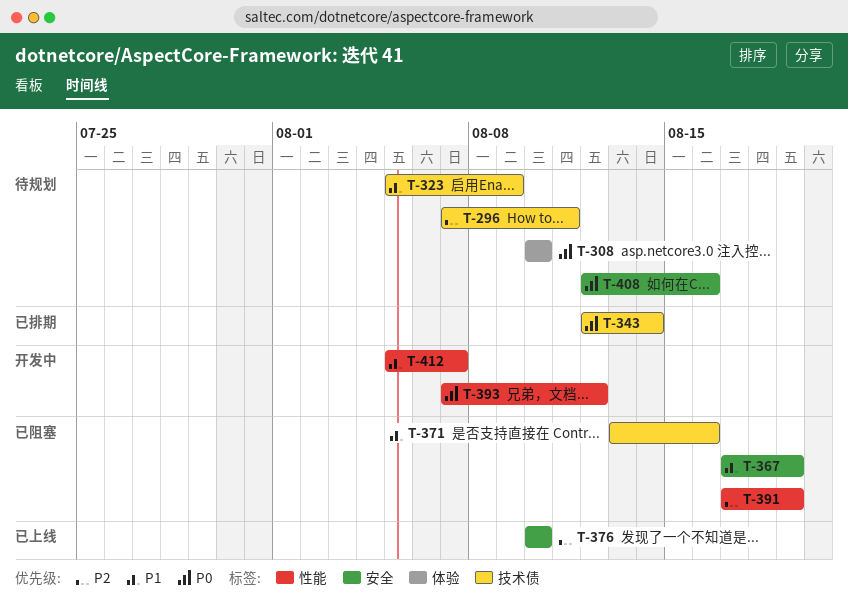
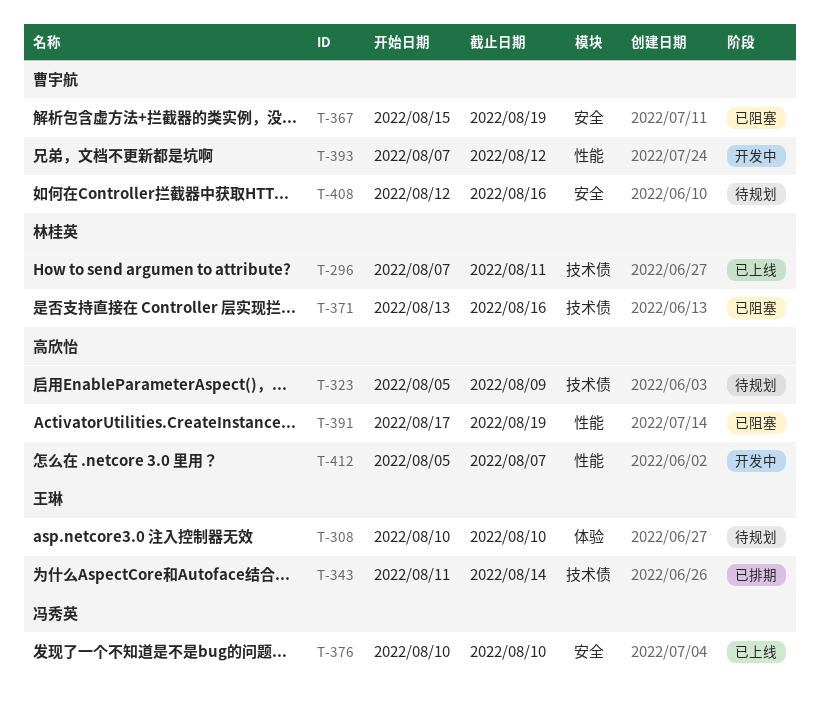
T-296, status: 待规划 -> 已上线
T-343, start: Aug 12 -> Aug 11
T-367, start: Aug 17 -> Aug 15

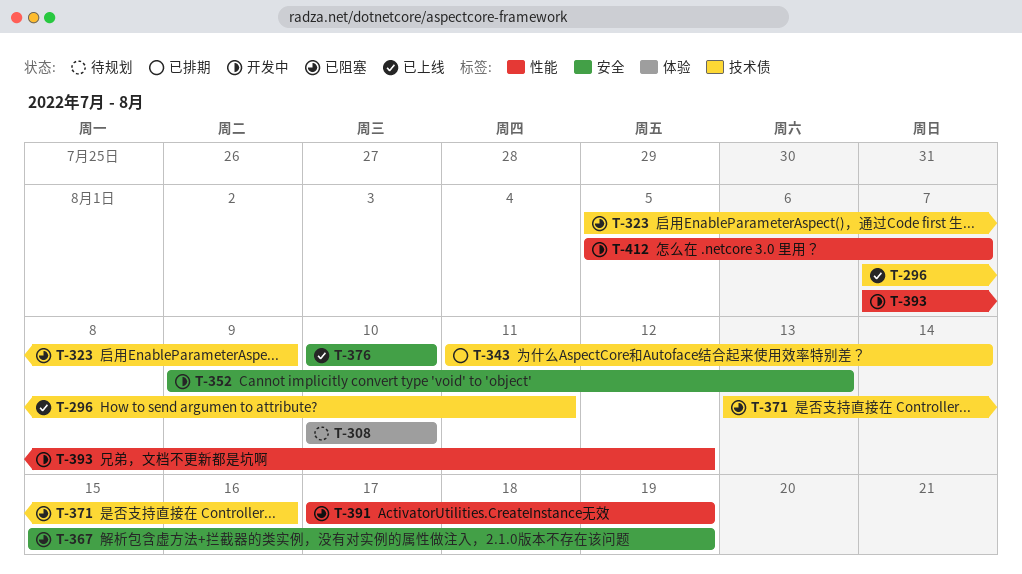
T-323, status: 待规划 -> 已阻塞
T-352: none -> present
T-408: present -> none

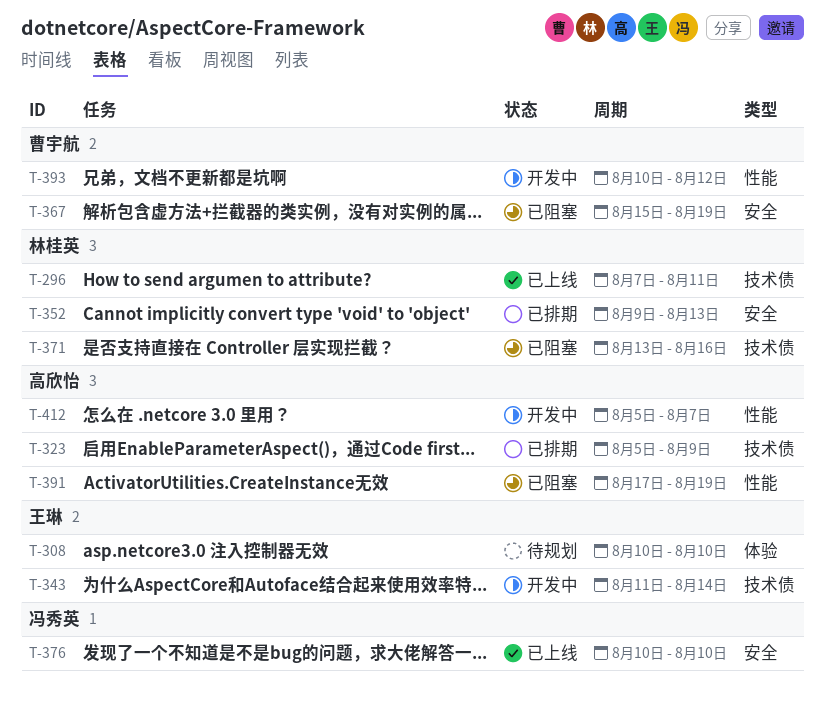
T-323, status: 已阻塞 -> 已排期
T-343, status: 已排期 -> 开发中
T-352, status: 开发中 -> 已排期
T-393, start: Aug 7 -> Aug 10

